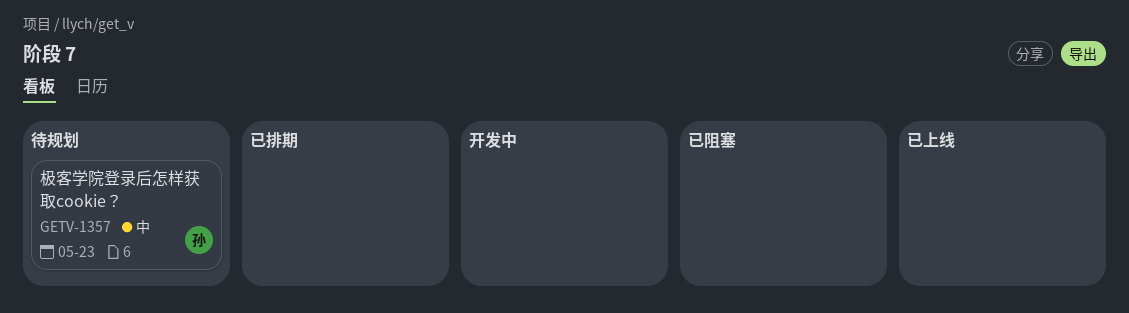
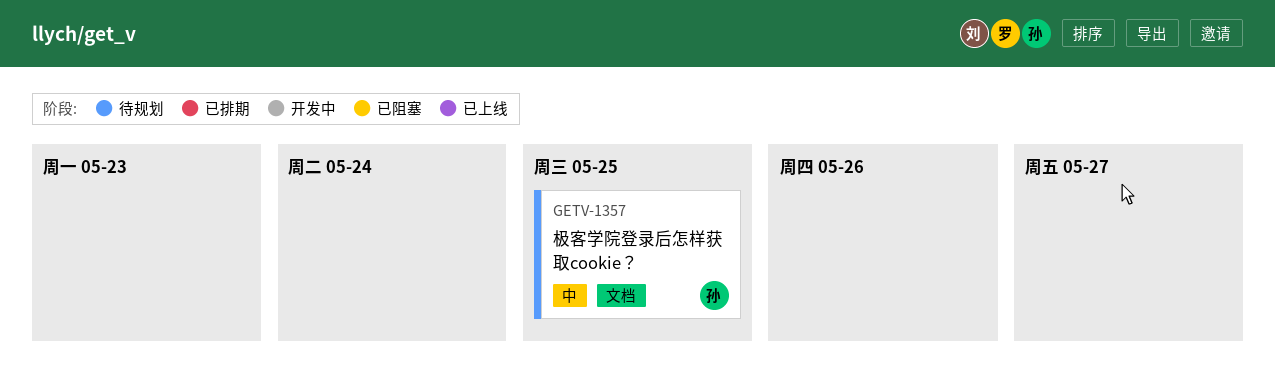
GETV-1357, due: May 23 -> May 25

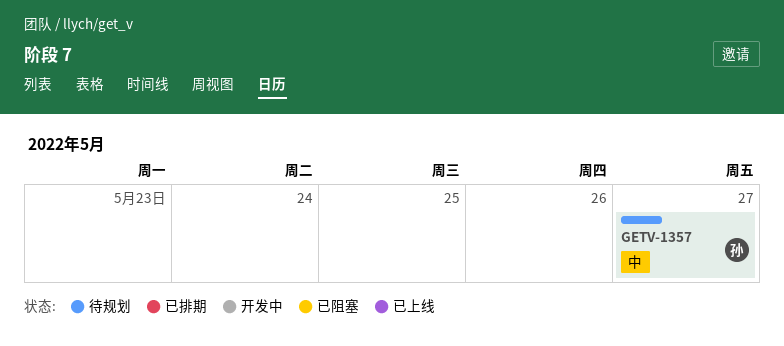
GETV-1357, due: May 25 -> May 27

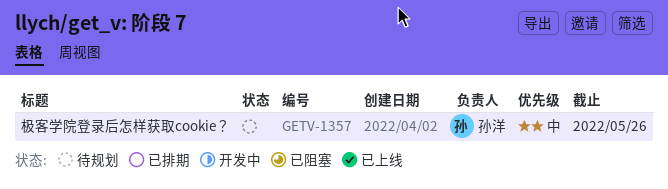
GETV-1357, due: May 27 -> May 26

